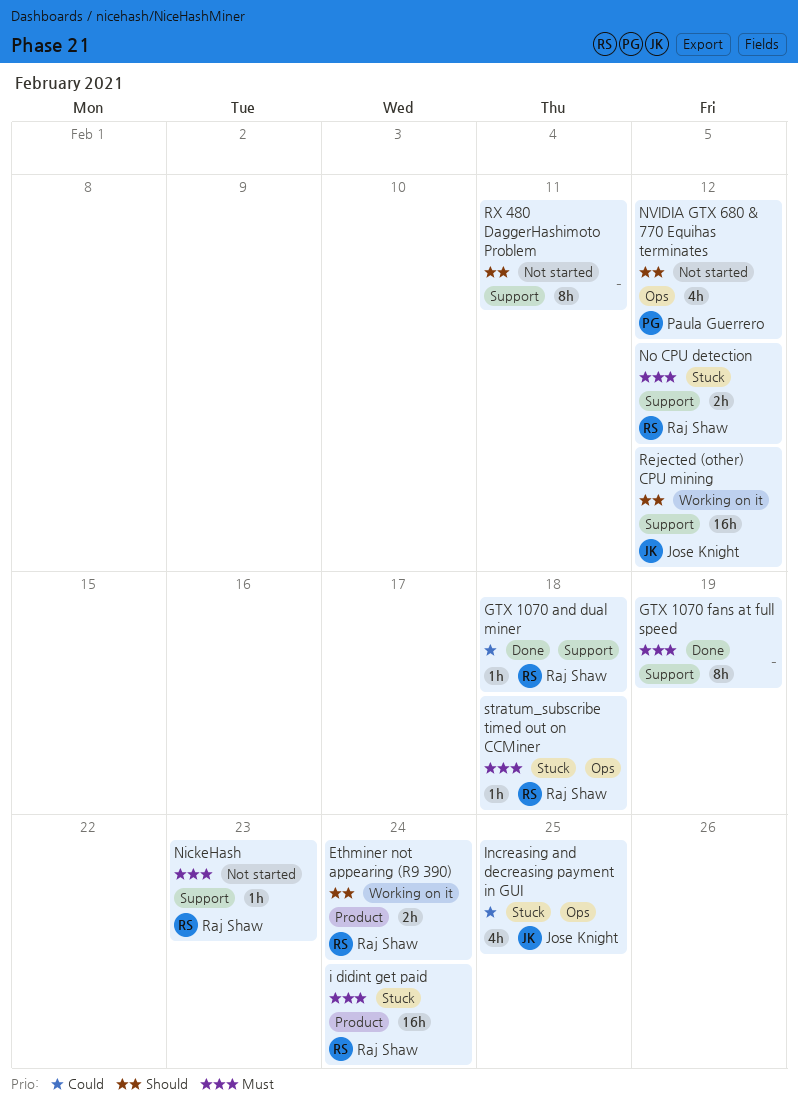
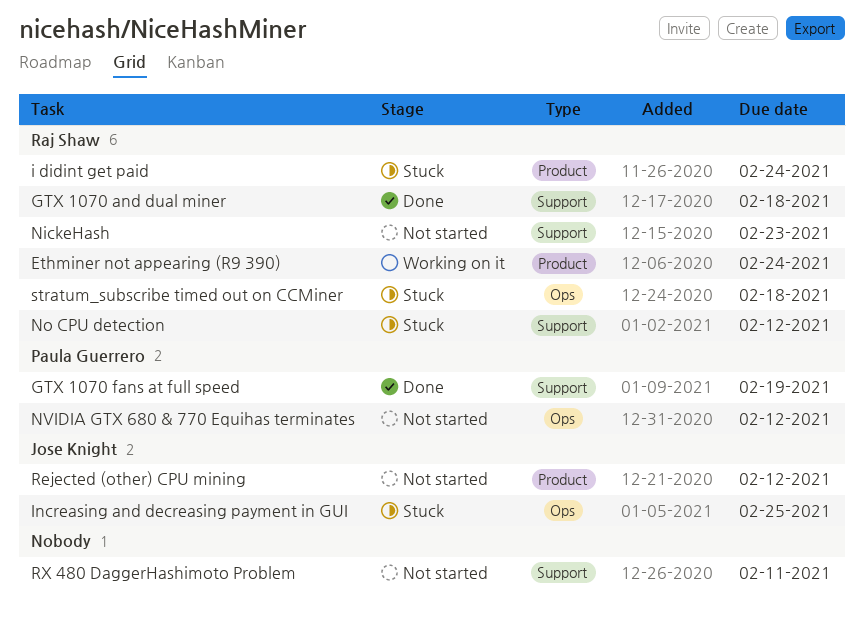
GTX 1070 fans at full speed, owner: none -> Paula Guerrero
Rejected (other) CPU mining, status: Working on it -> Not started
Rejected (other) CPU mining, label: Support -> Product

